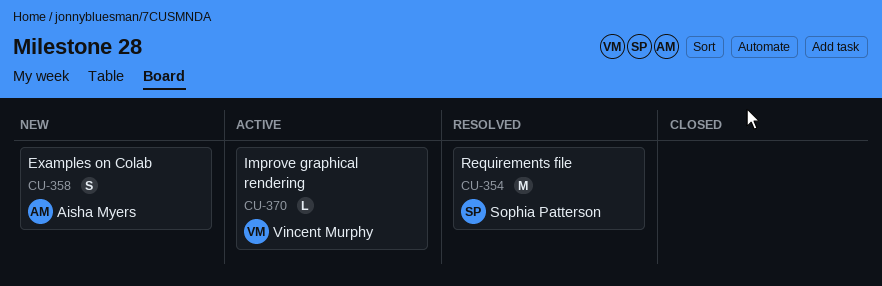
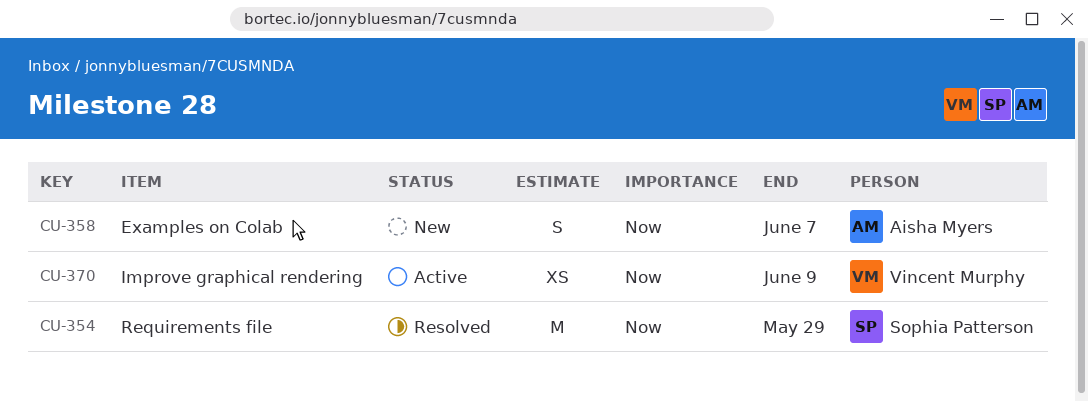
CU-370, estimate: L -> XS

